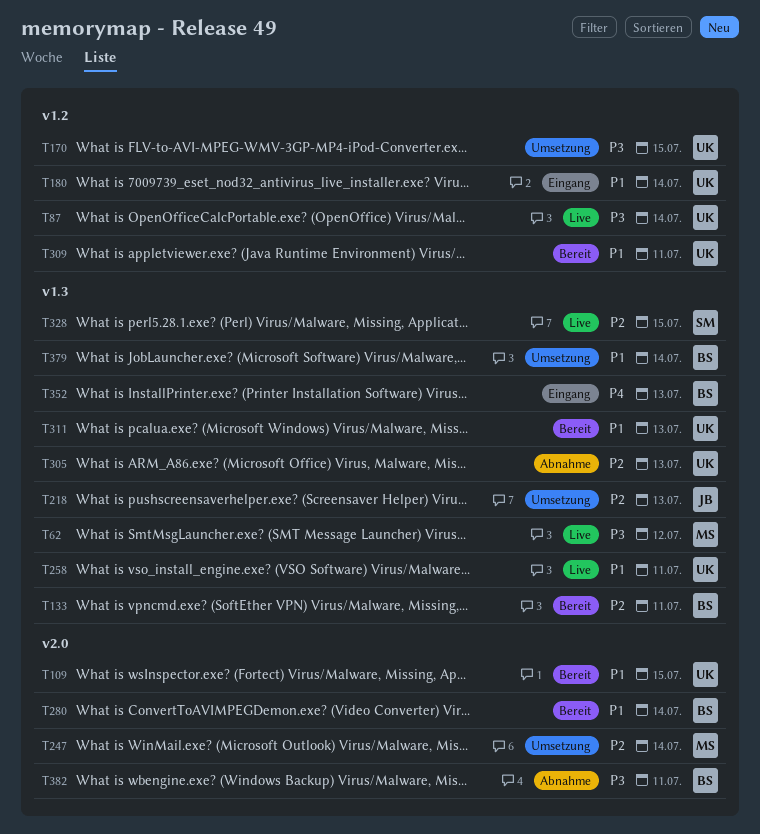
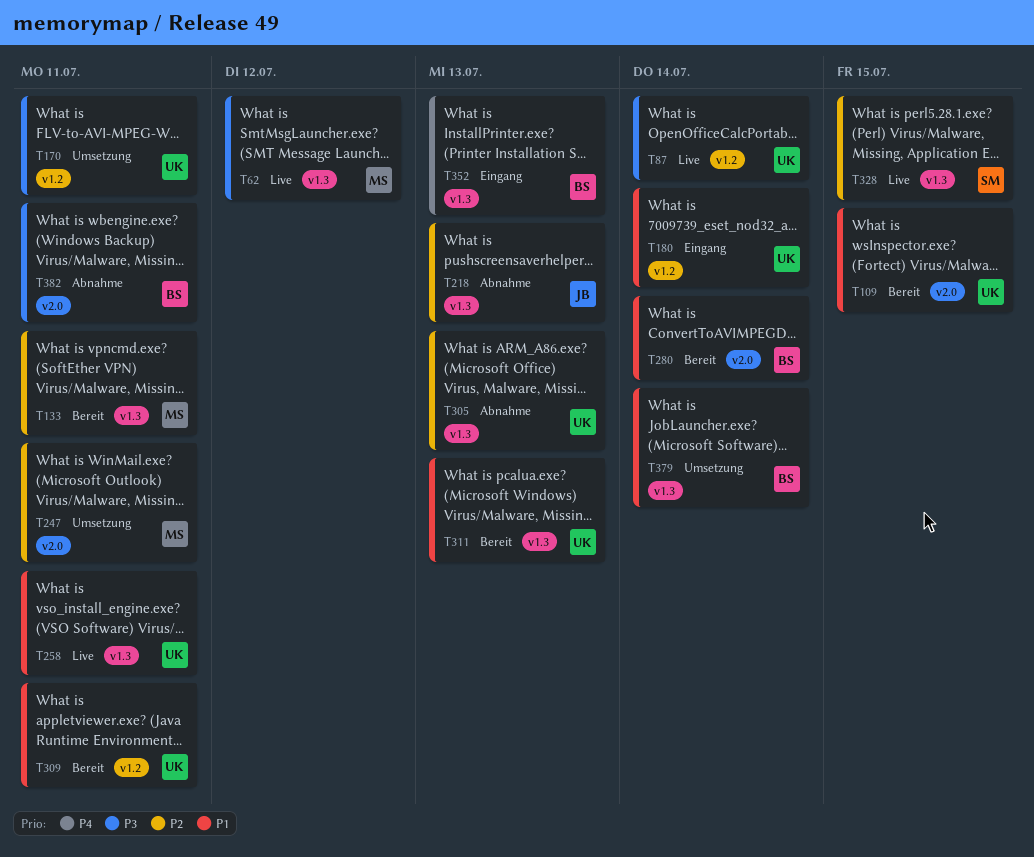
T133, owner: BS -> MS
T170, due: Jul 15 -> Jul 11
T218, status: Umsetzung -> Abnahme
T247, due: Jul 14 -> Jul 11

